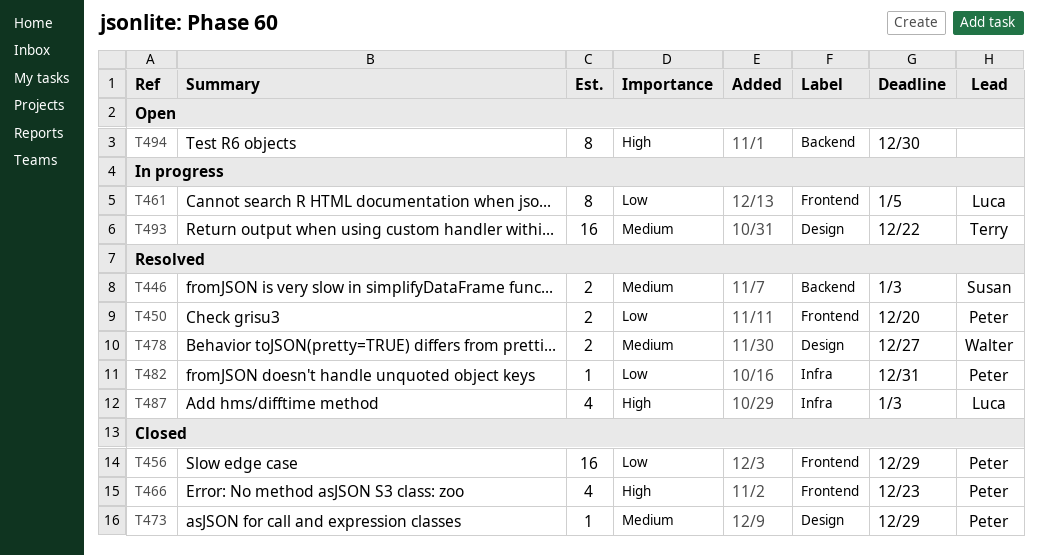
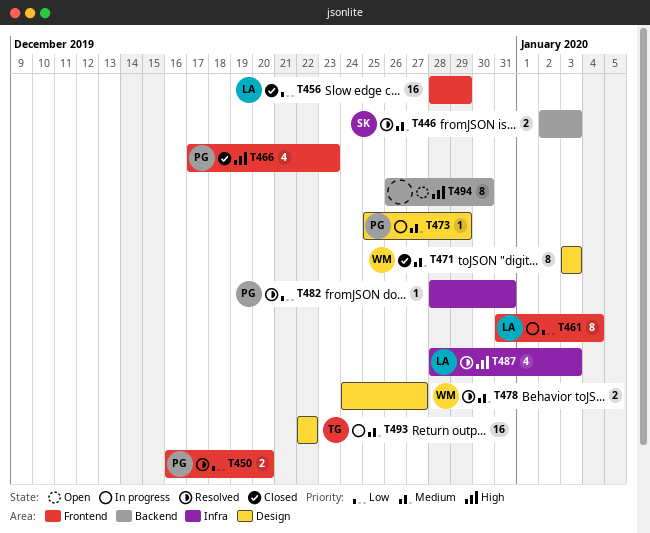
T456, owner: Peter -> Luca
T461, due: Jan 5 -> Jan 4
T471: none -> present
T473, status: Closed -> In progress

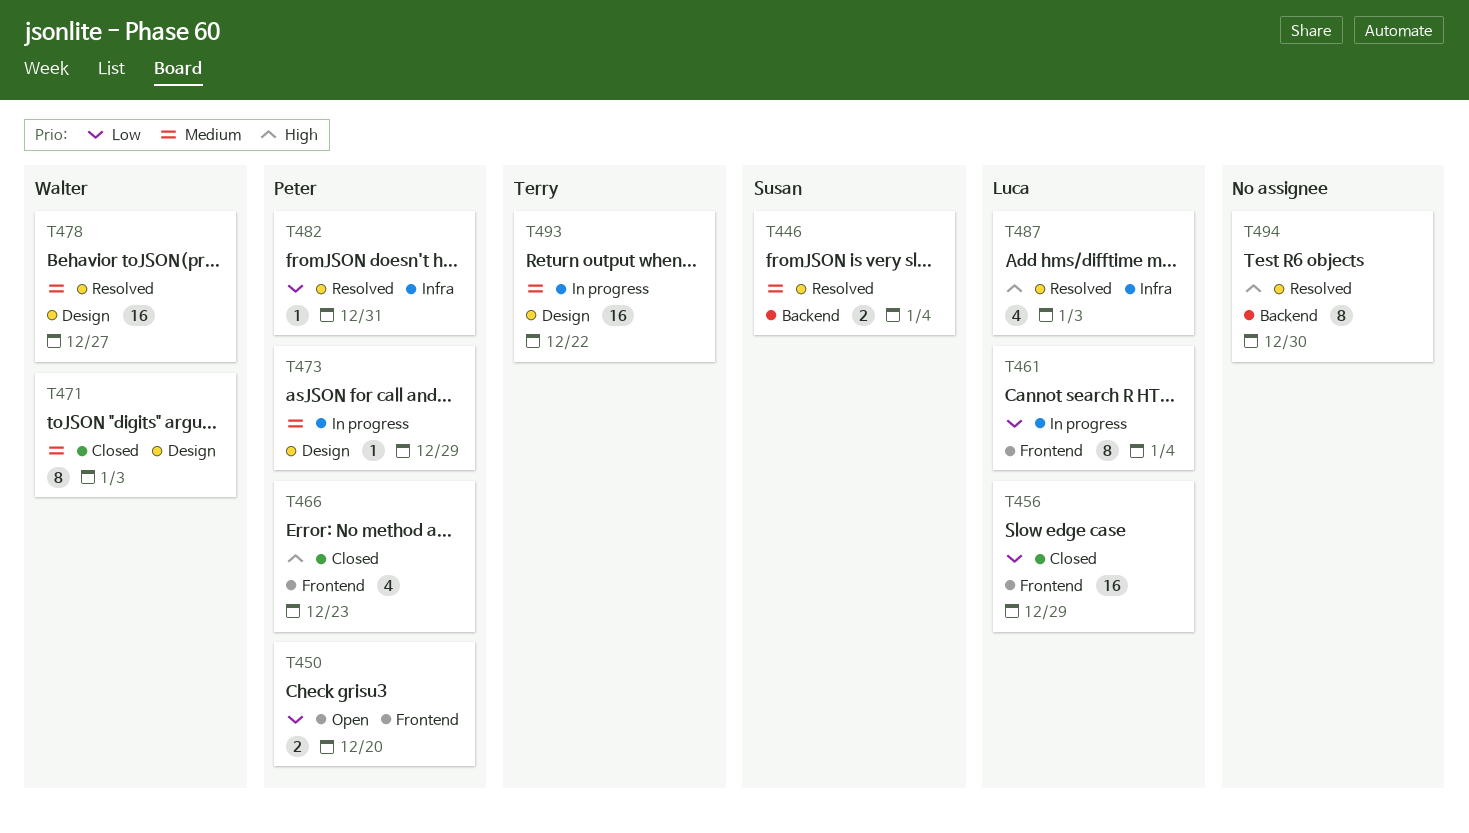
T446, due: Jan 3 -> Jan 4
T450, status: Resolved -> Open
T478, estimate: 2 -> 16
T494, status: Open -> Resolved

